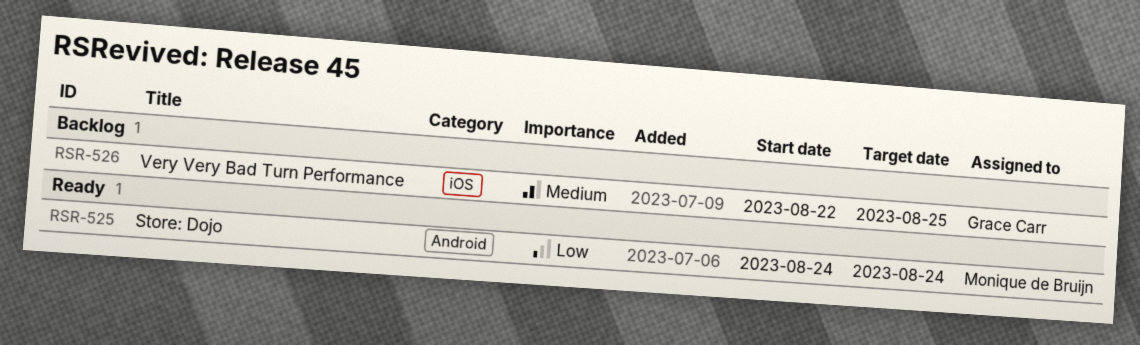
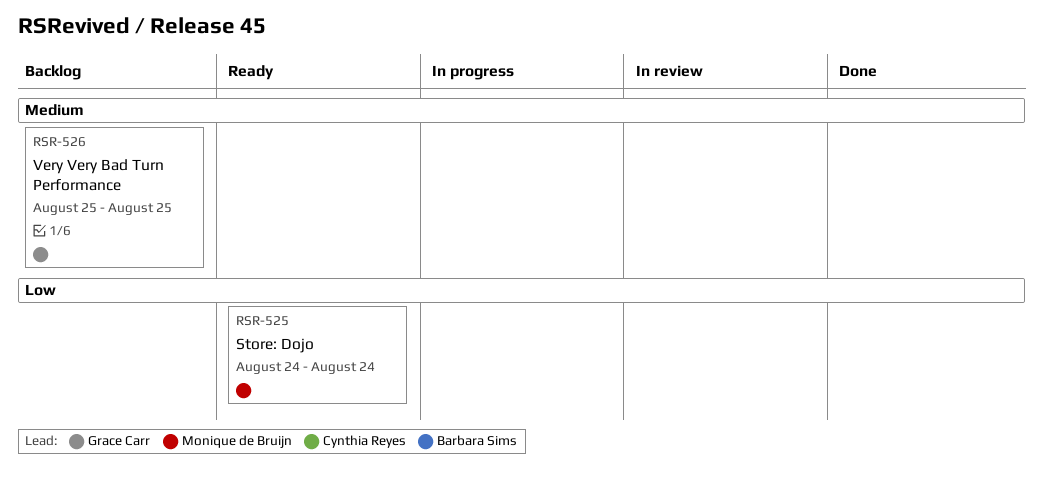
RSR-526, start: Aug 22 -> Aug 25

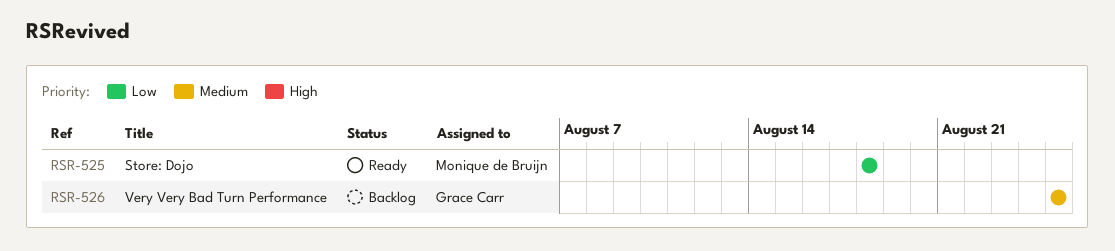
RSR-525, start: Aug 24 -> Aug 18
RSR-525, due: Aug 24 -> Aug 18

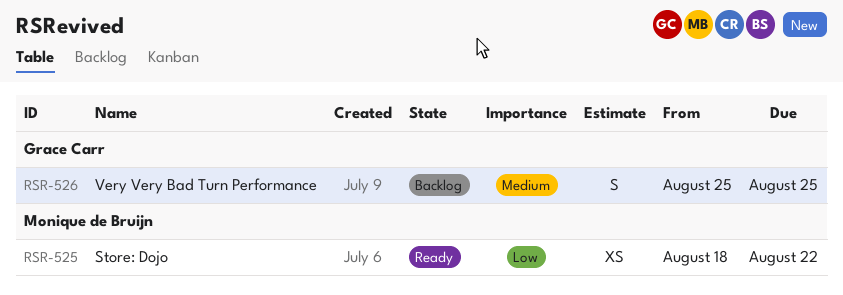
RSR-525, due: Aug 18 -> Aug 22

